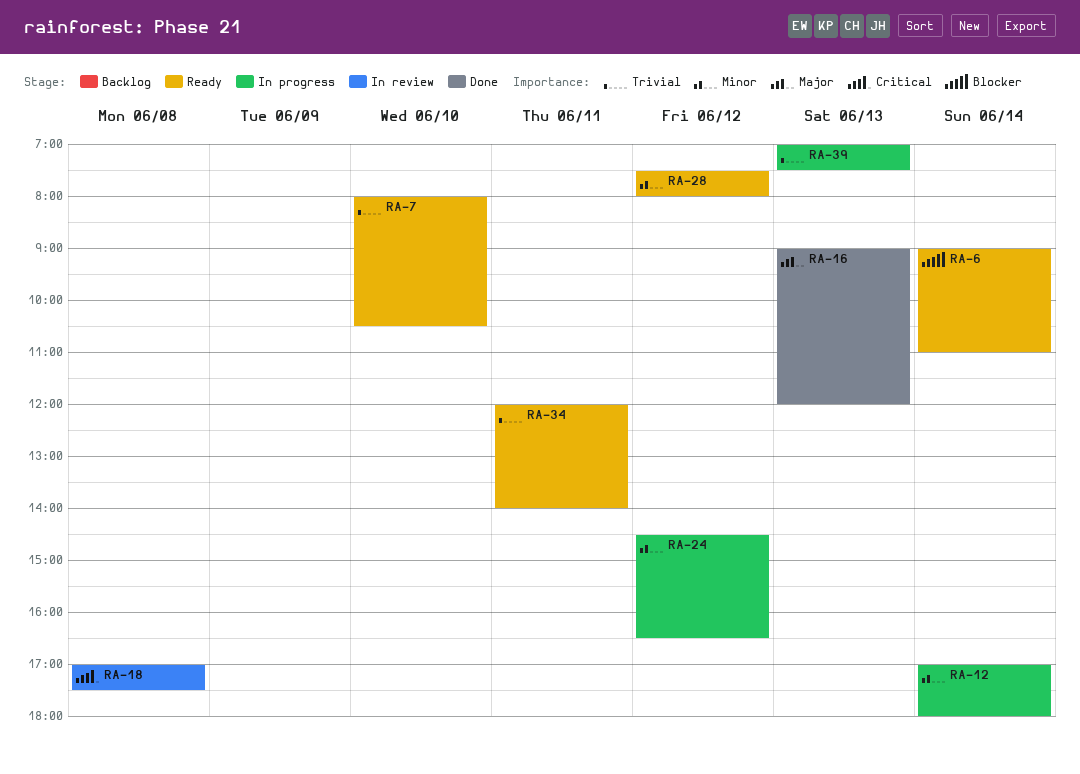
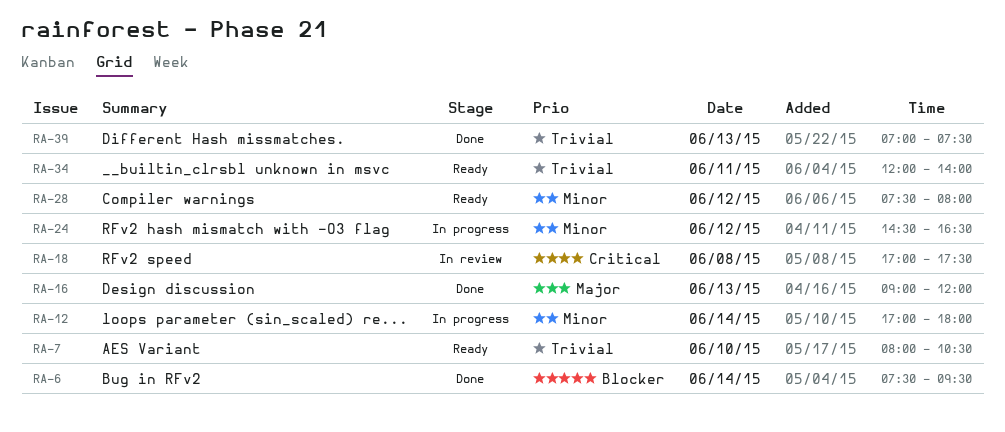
RA-6, status: Ready -> Done
RA-6, begins: 09:00 -> 07:30
RA-6, ends: 11:00 -> 09:30
RA-39, status: In progress -> Done

